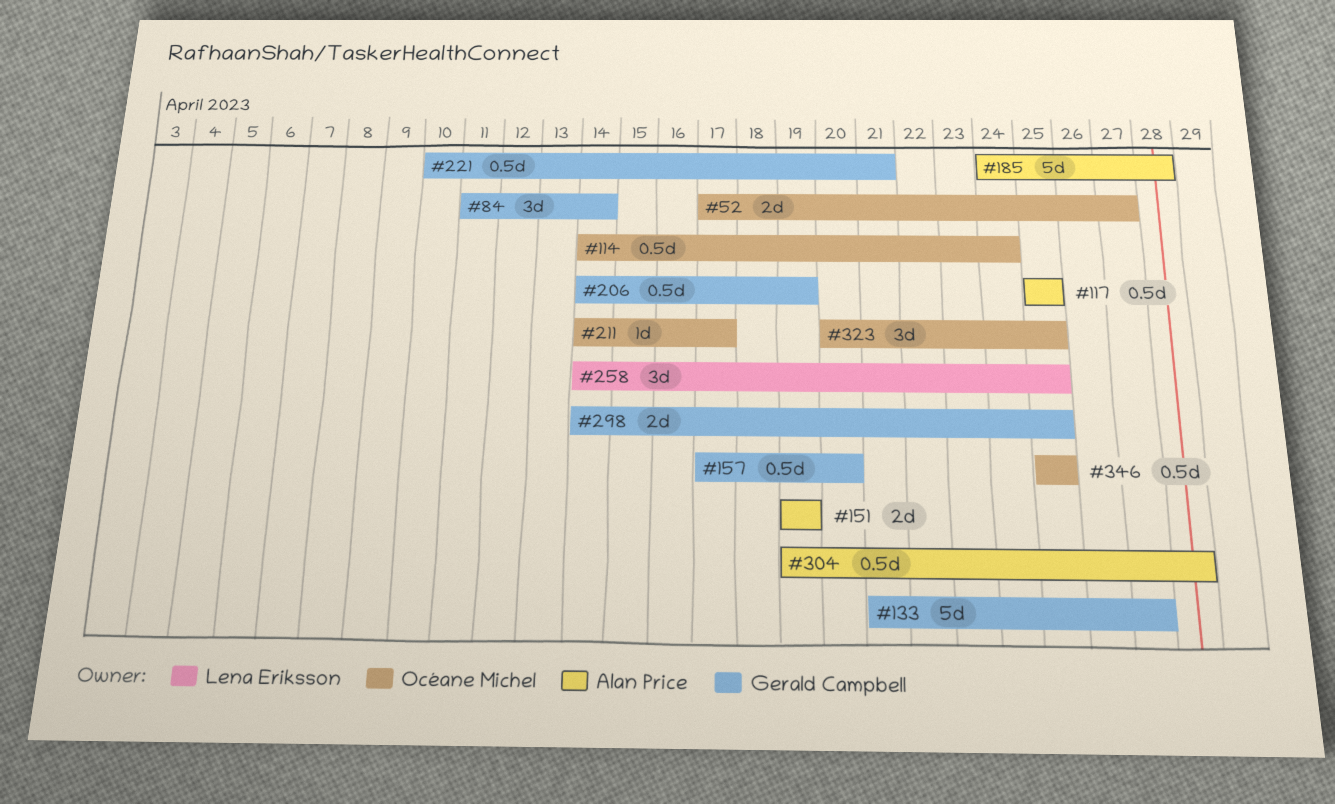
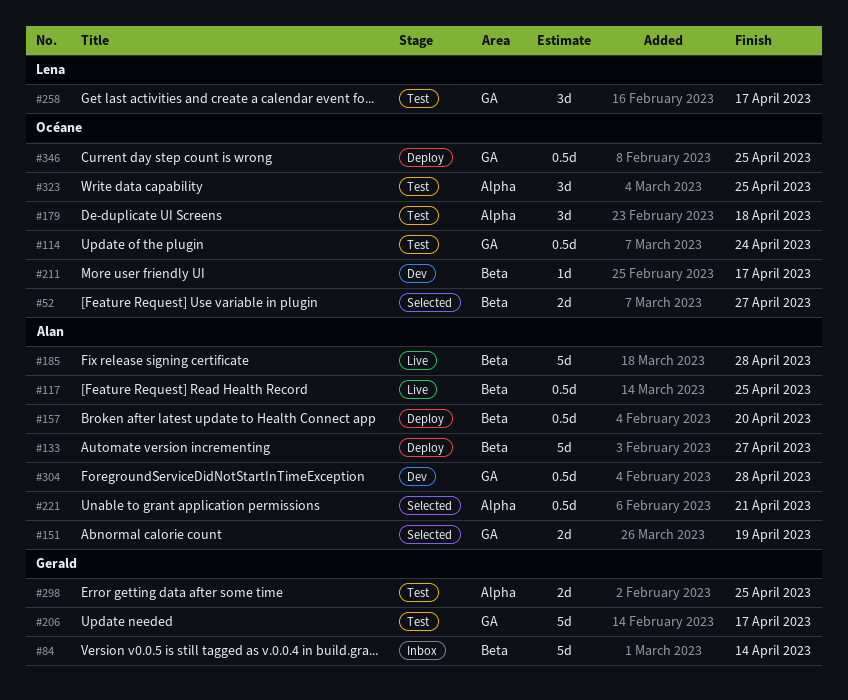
#84, estimate: 3d -> 5d
#133, owner: Gerald Campbell -> Alan Price
#157, owner: Gerald Campbell -> Alan Price
#179: none -> present
#206, estimate: 0.5d -> 5d
#206, due: Apr 19 -> Apr 17
#221, owner: Gerald Campbell -> Alan Price
#258, due: Apr 25 -> Apr 17

